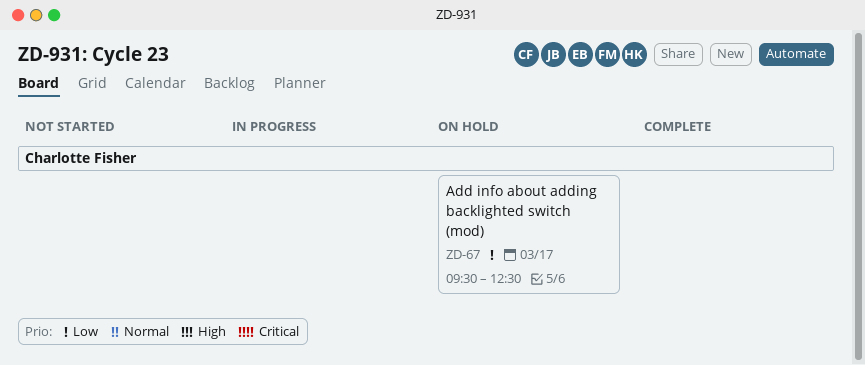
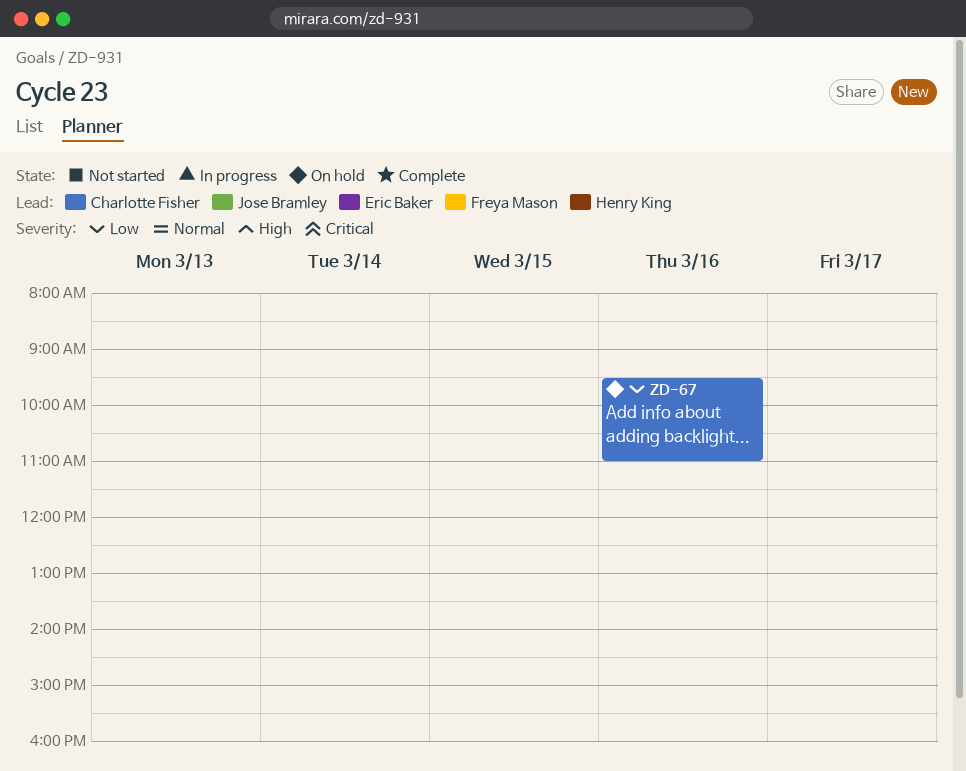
ZD-67, day: Mar 17 -> Mar 16
ZD-67, ends: 12:30 -> 11:00

